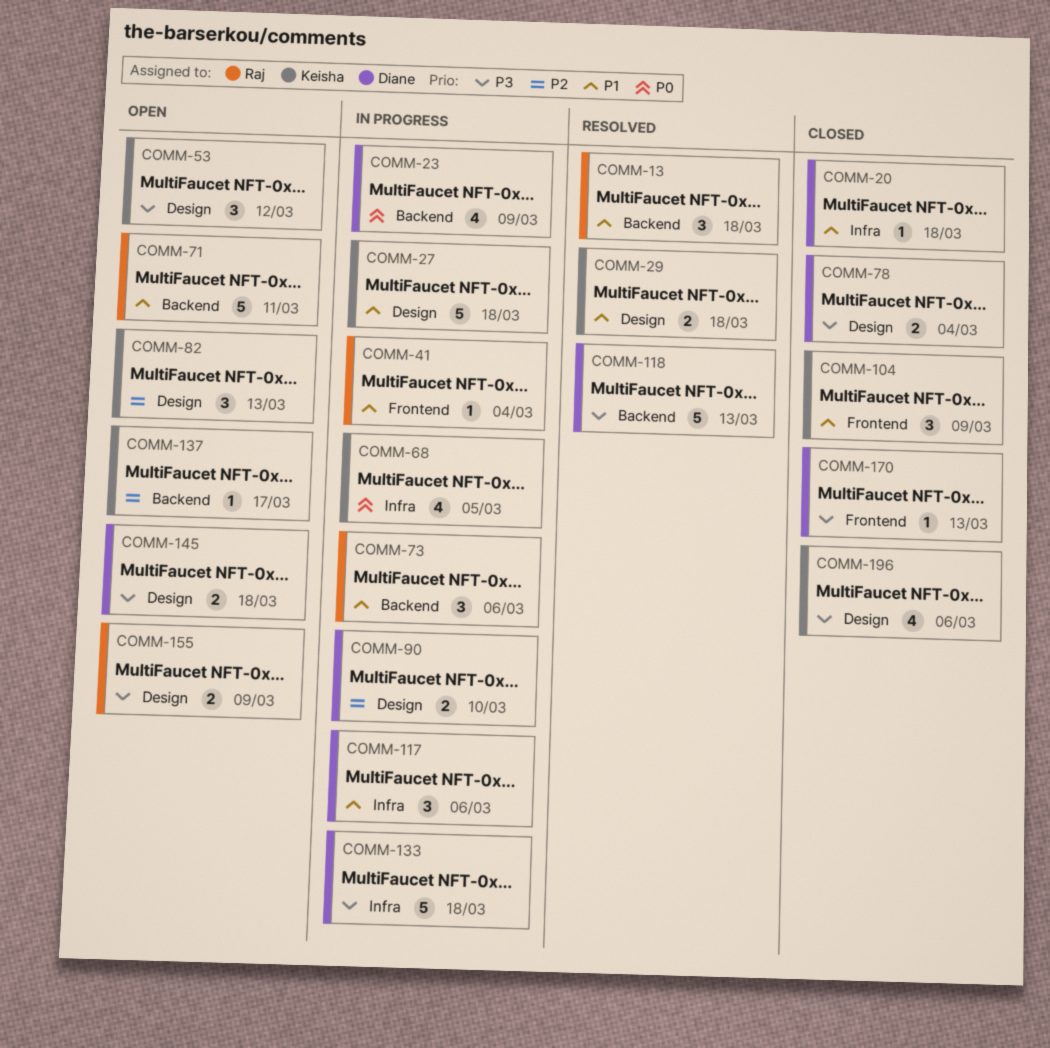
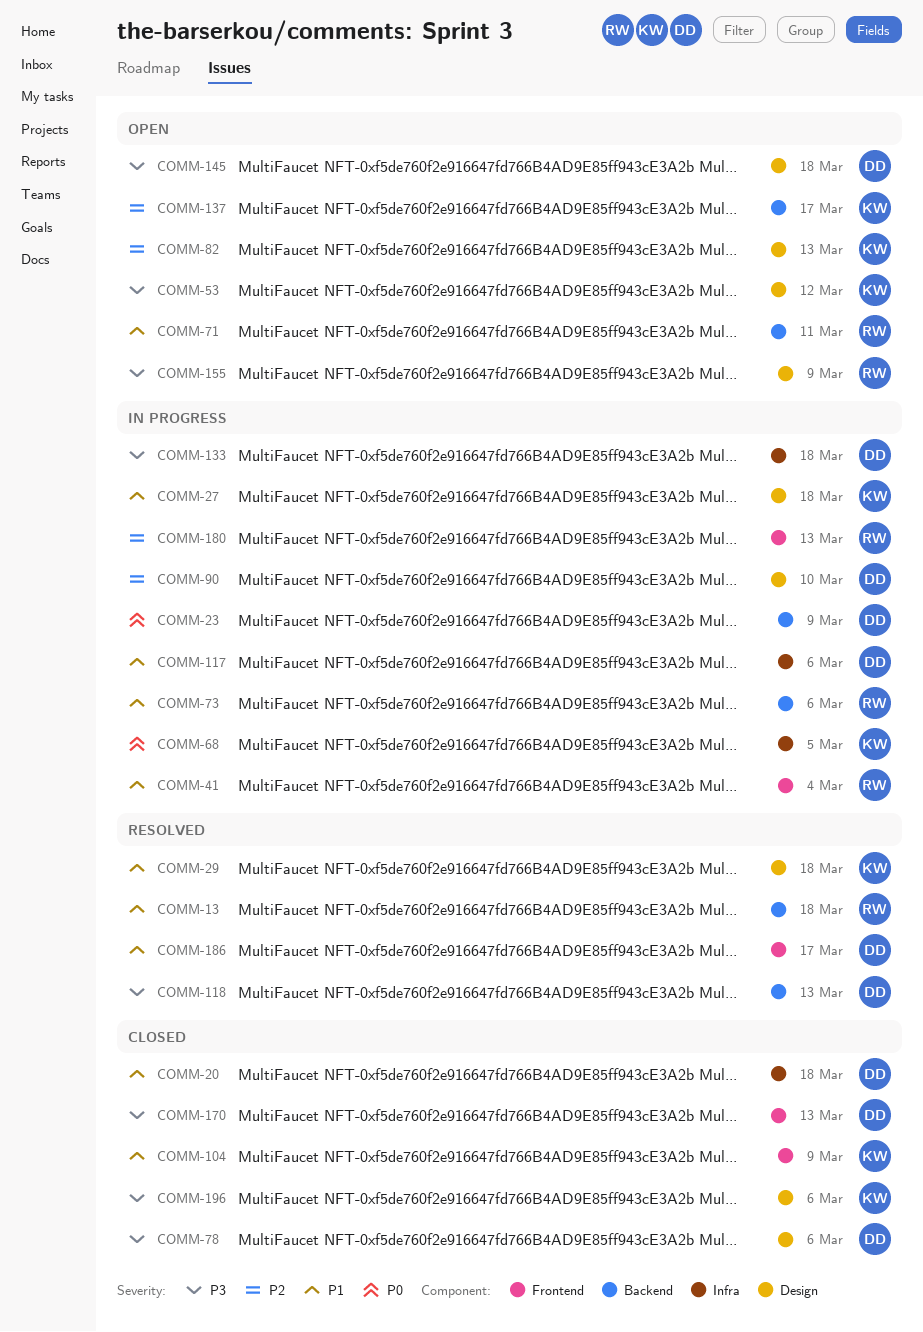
COMM-78, due: Mar 4 -> Mar 6
COMM-180: none -> present
COMM-186: none -> present

